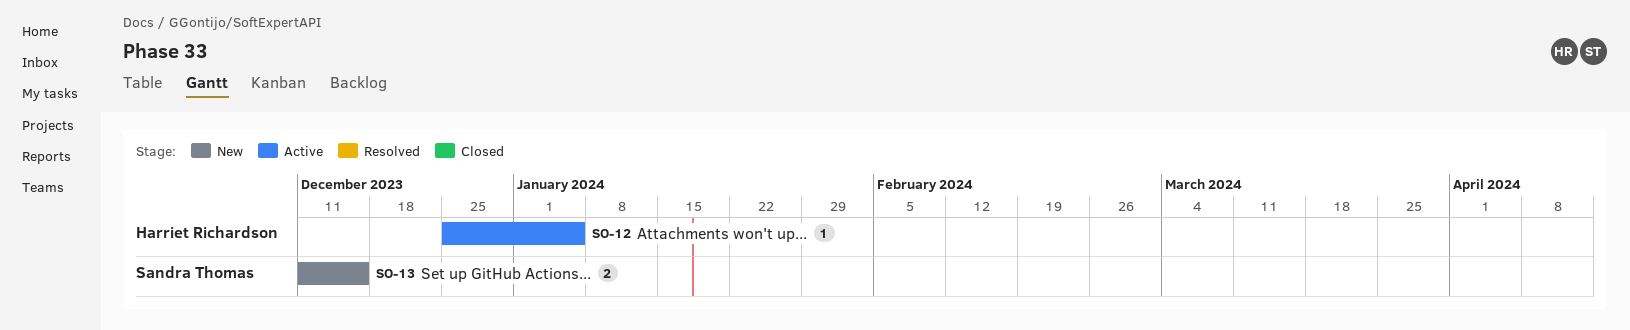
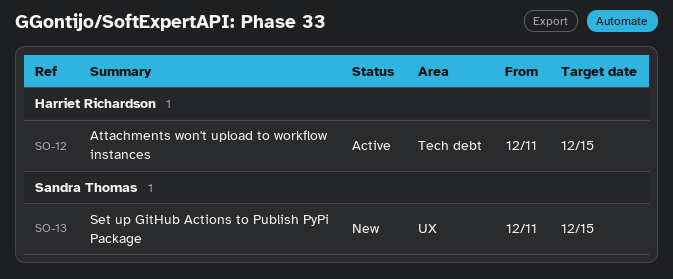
SO-12, start: Dec 25 -> Dec 11
SO-12, due: Jan 5 -> Dec 15

